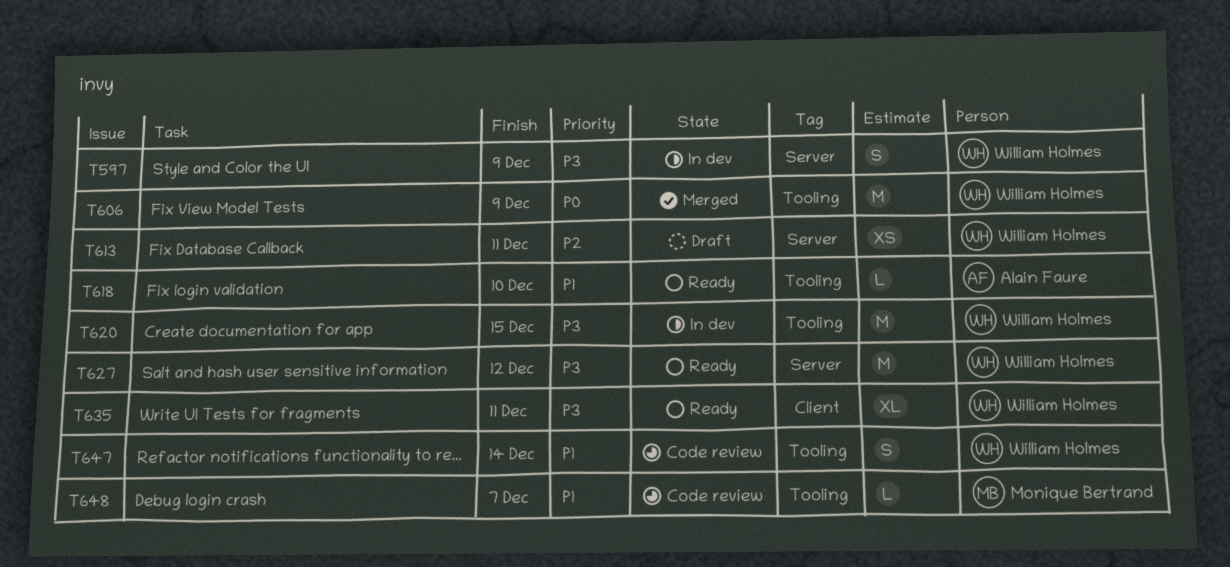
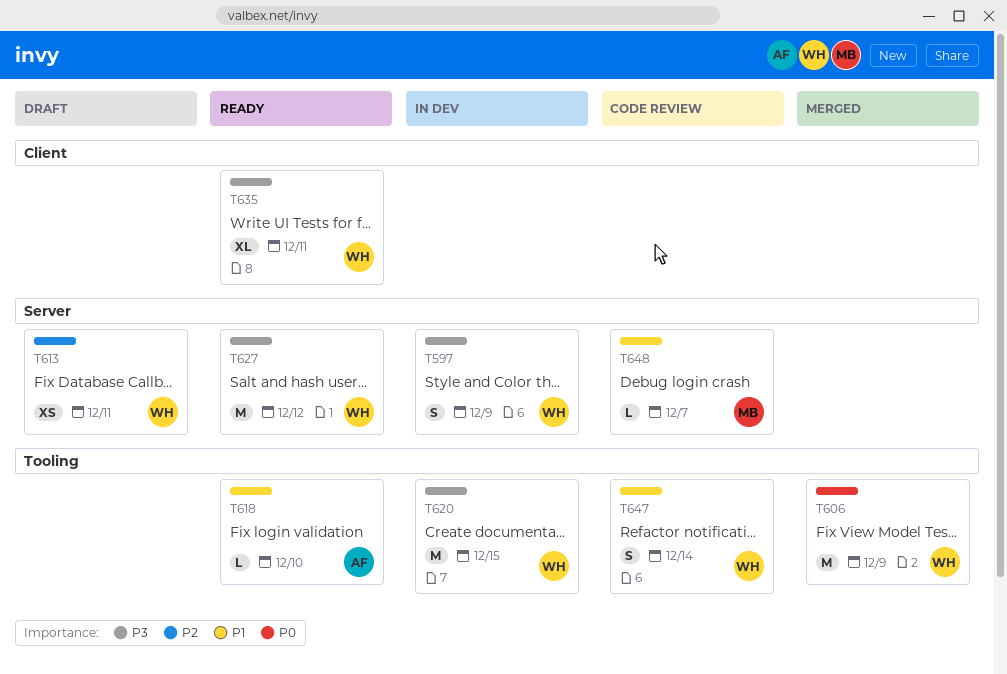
T648, label: Tooling -> Server

